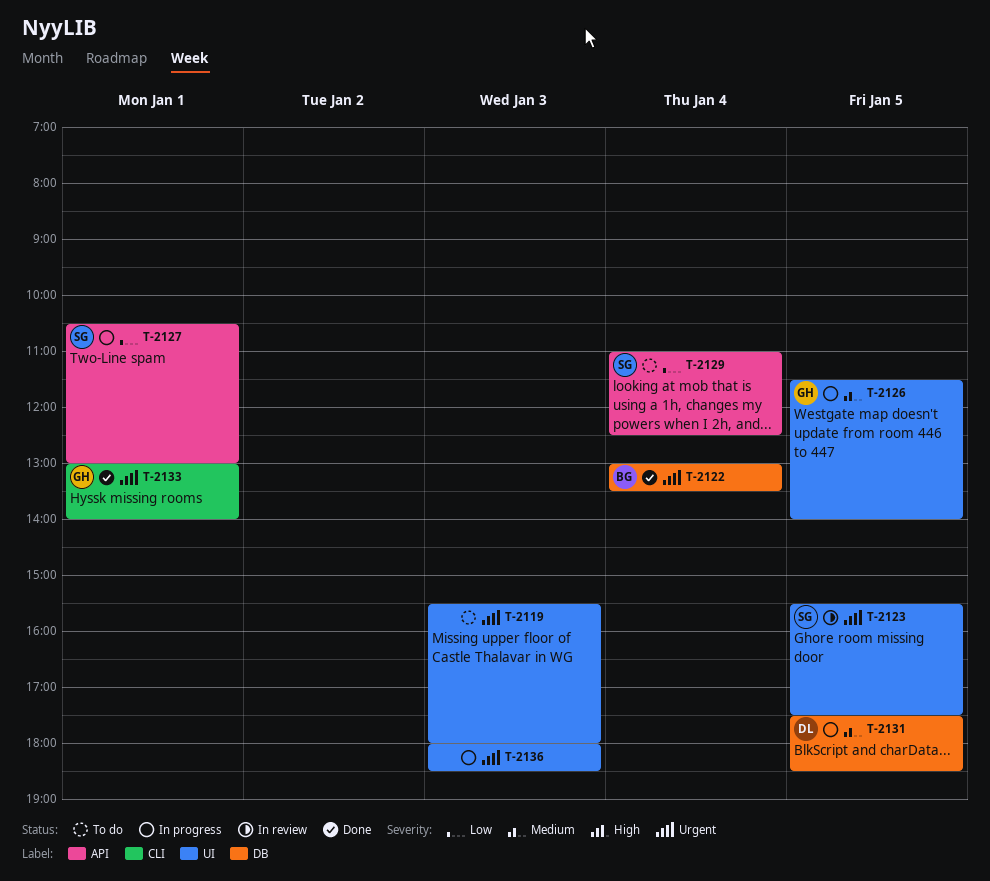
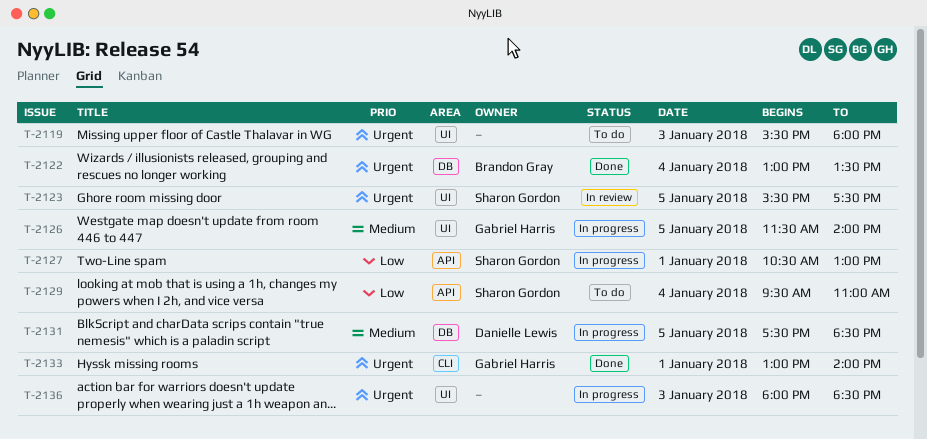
T-2129, begins: 11:00 -> 09:30
T-2129, ends: 12:30 -> 11:00

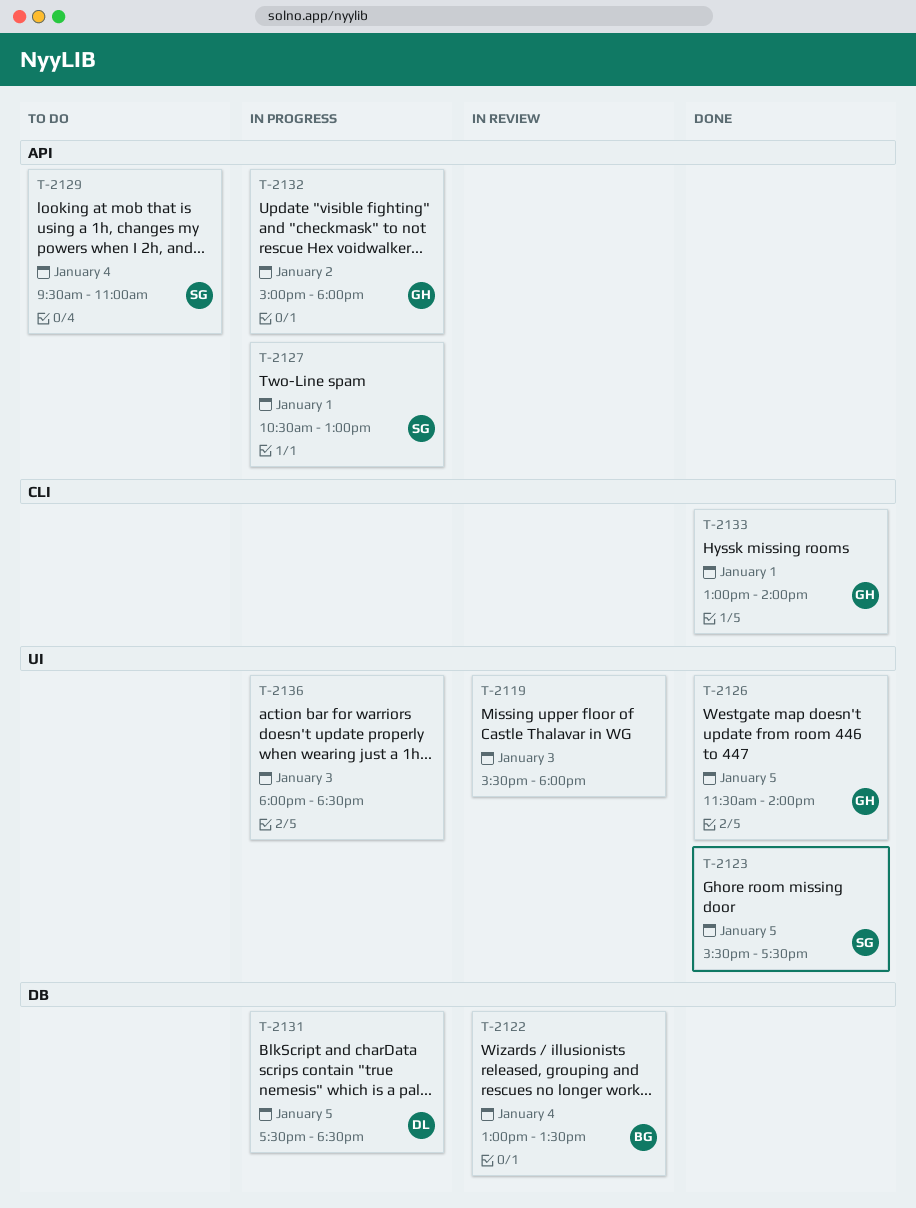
T-2119, status: To do -> In review
T-2122, status: Done -> In review
T-2123, status: In review -> Done
T-2126, status: In progress -> Done
T-2132: none -> present

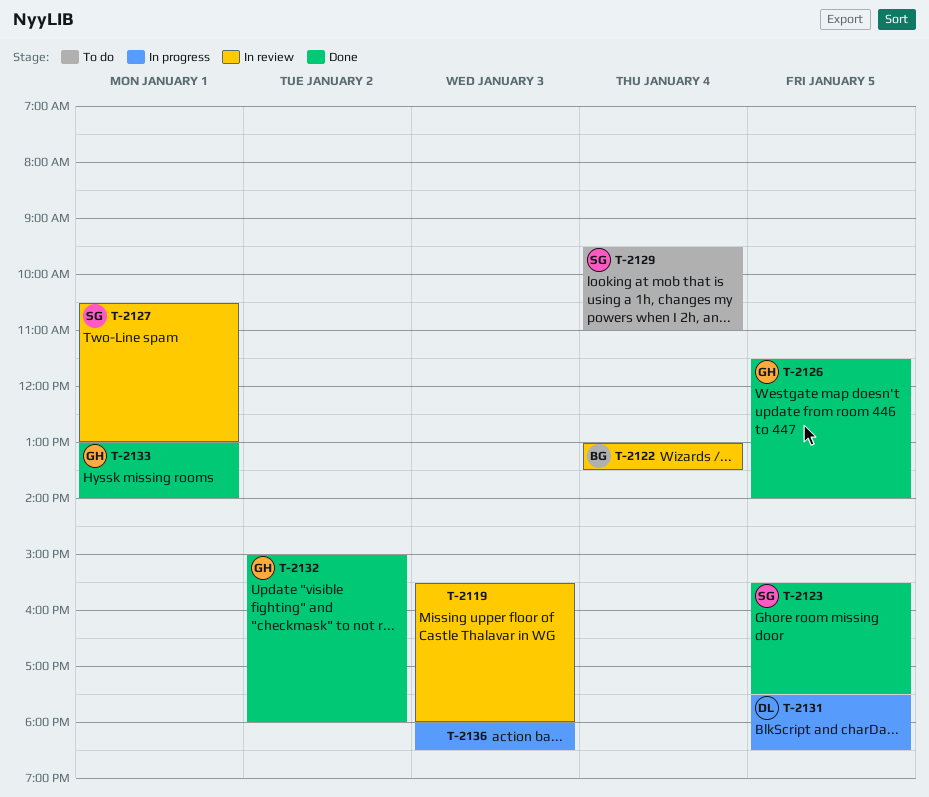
T-2127, status: In progress -> In review
T-2132, status: In progress -> Done

